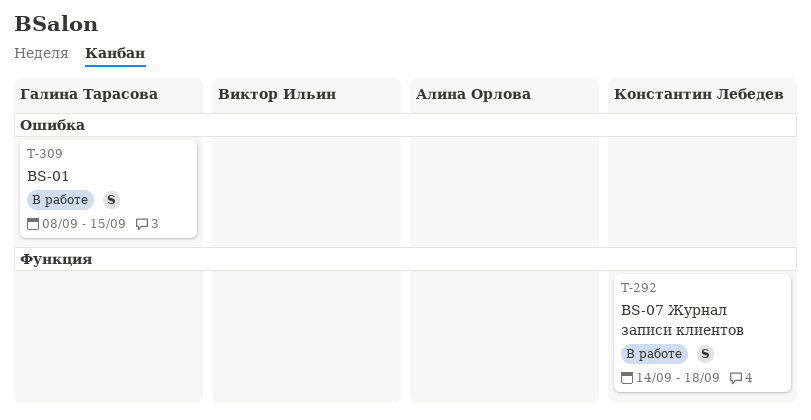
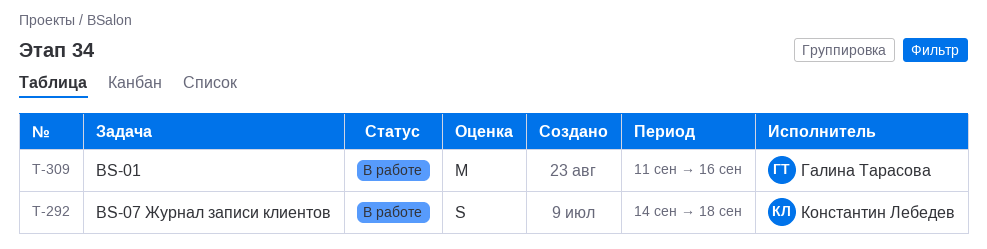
T-309, estimate: S -> M
T-309, start: Sep 8 -> Sep 11
T-309, due: Sep 15 -> Sep 16

